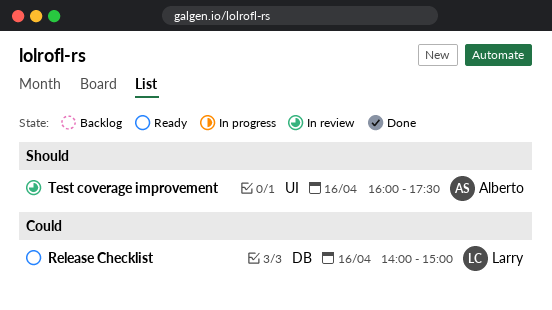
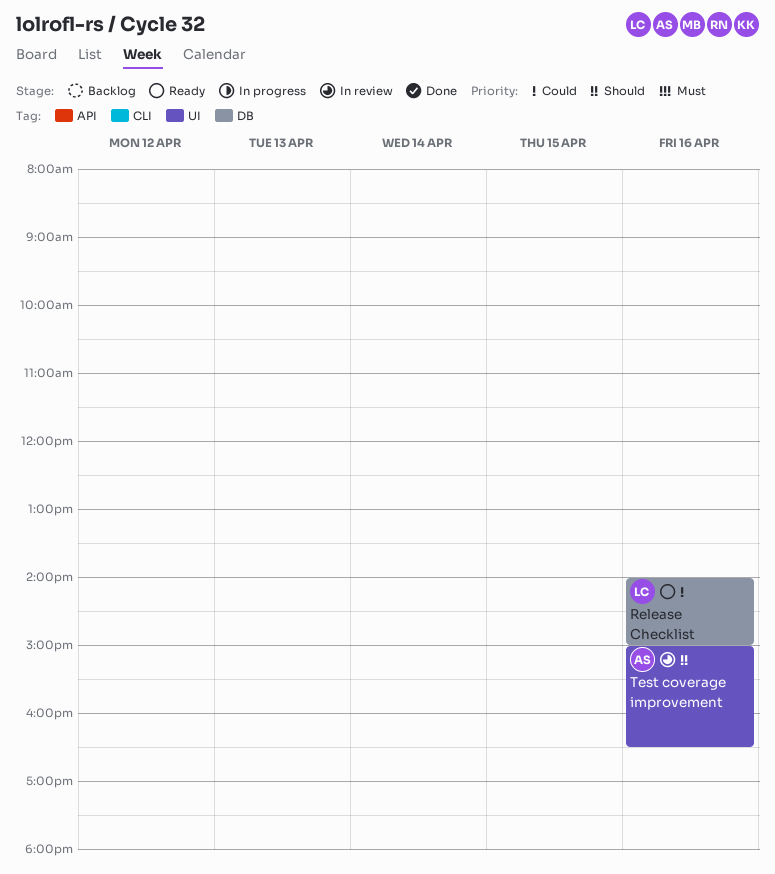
Test coverage improvement, begins: 16:00 -> 15:00
Test coverage improvement, ends: 17:30 -> 16:30

